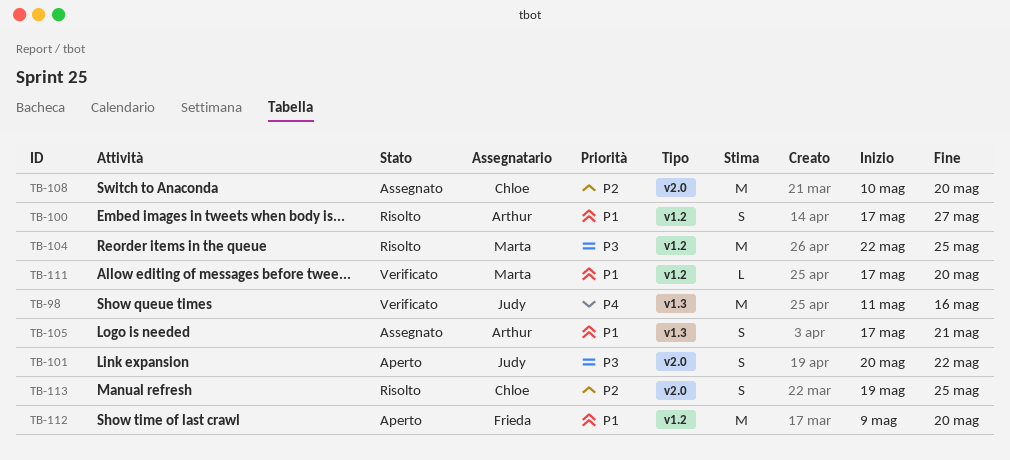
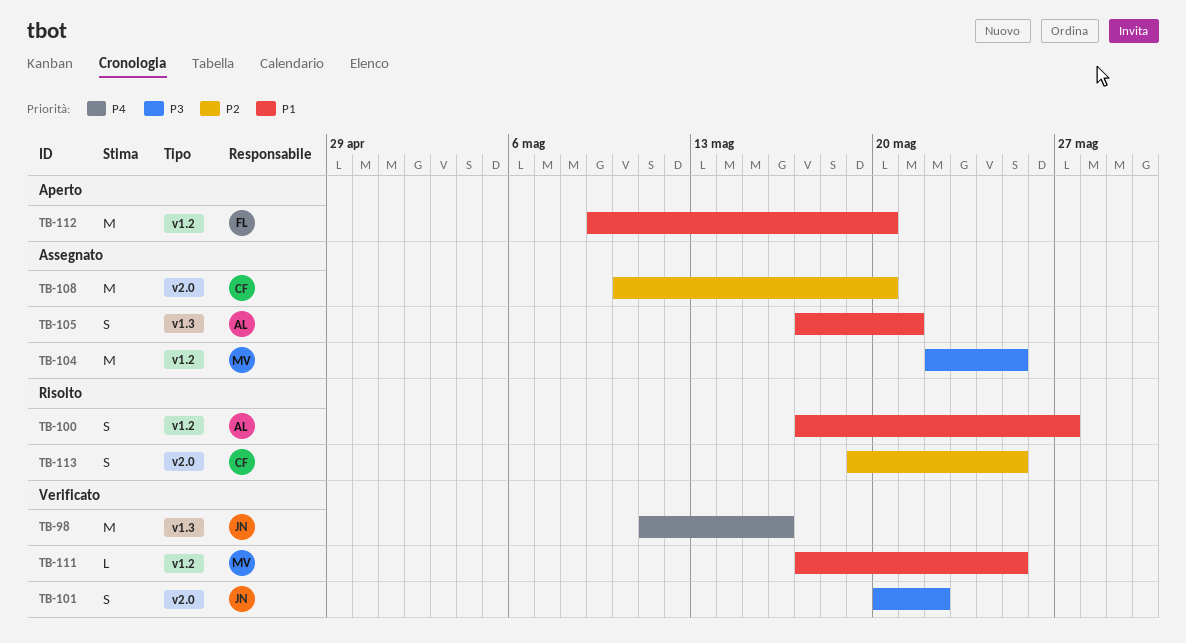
TB-101, status: Aperto -> Verificato
TB-104, status: Risolto -> Assegnato
TB-111, due: May 20 -> May 25

